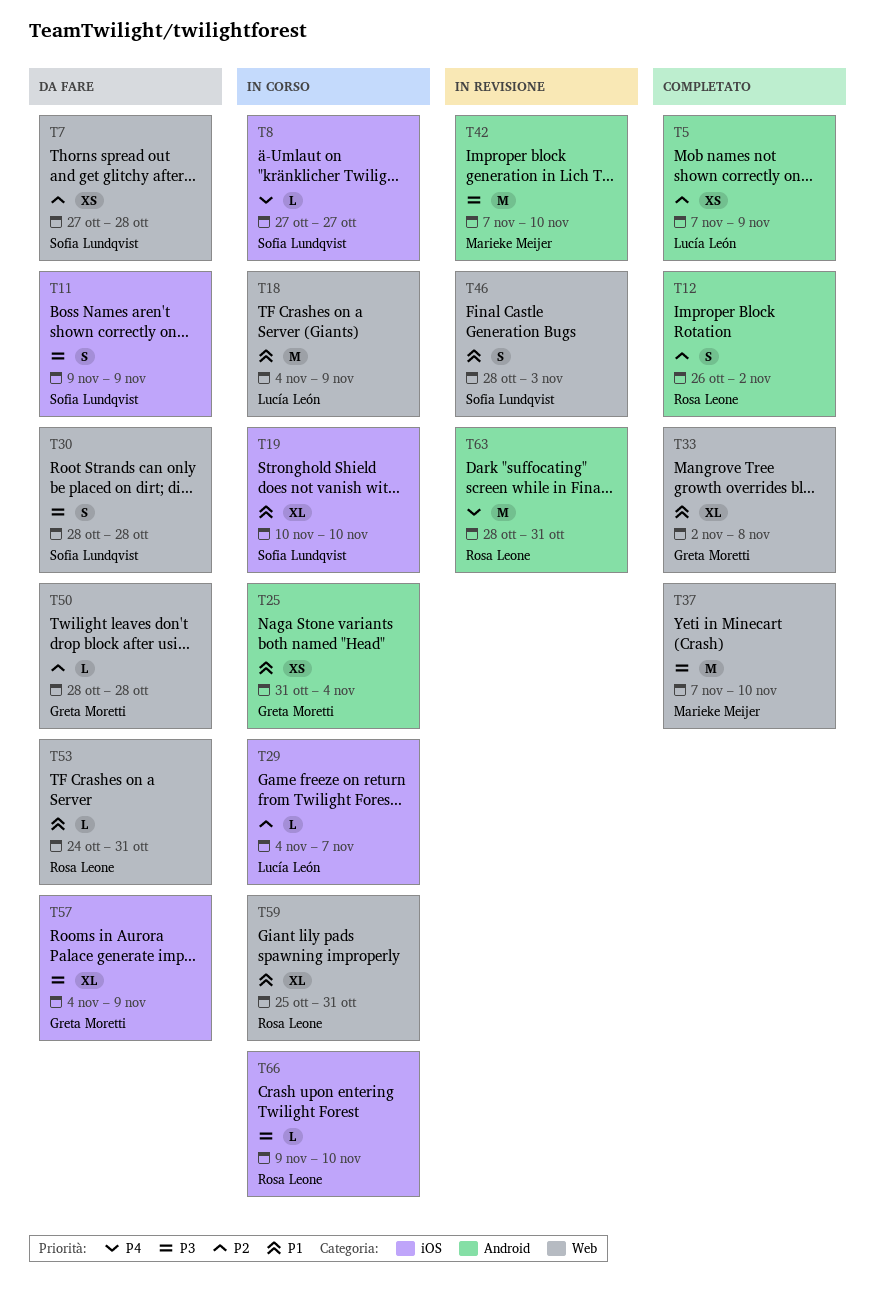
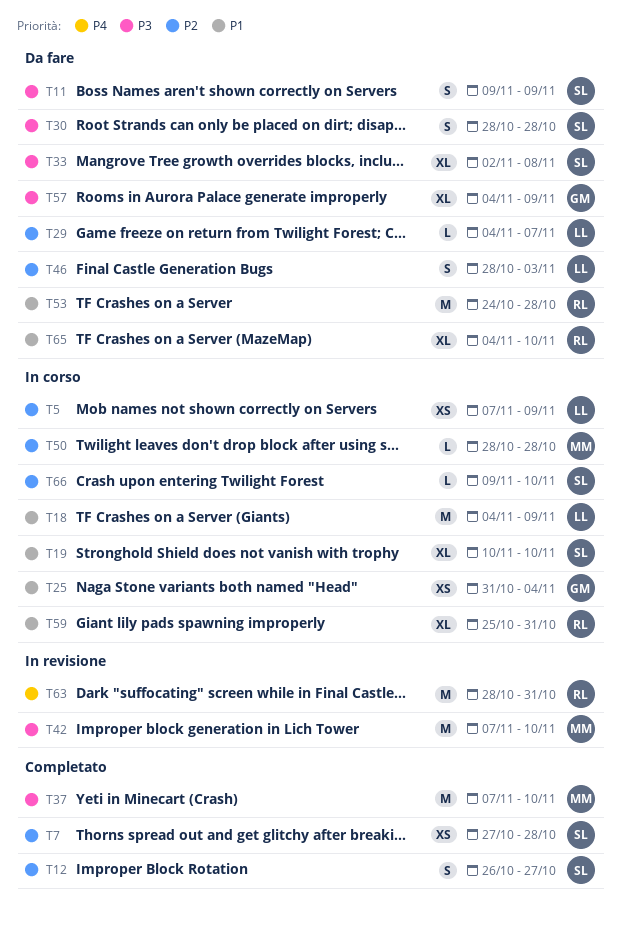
T5, status: Completato -> In corso
T7, status: Da fare -> Completato
T8: present -> none
T12, owner: Rosa Leone -> Sofia Lundqvist
T12, due: Nov 2 -> Oct 27
T29, status: In corso -> Da fare
T33, status: Completato -> Da fare
T33, owner: Greta Moretti -> Sofia Lundqvist
T33, priority: P1 -> P3
T46, status: In revisione -> Da fare
T46, owner: Sofia Lundqvist -> Lucía León
T46, priority: P1 -> P2
T50, status: Da fare -> In corso
T50, owner: Greta Moretti -> Marieke Meijer
T53, estimate: L -> M
T53, due: Oct 31 -> Oct 28
T65: none -> present
T66, owner: Rosa Leone -> Sofia Lundqvist
T66, priority: P3 -> P2

